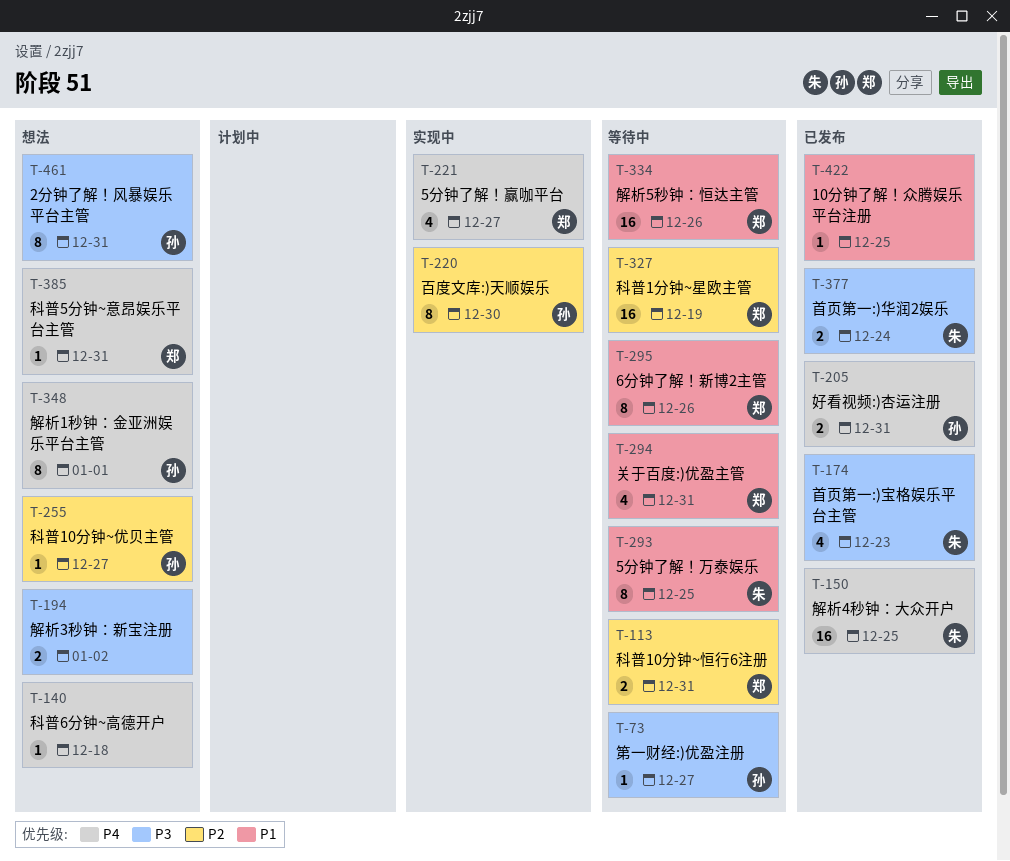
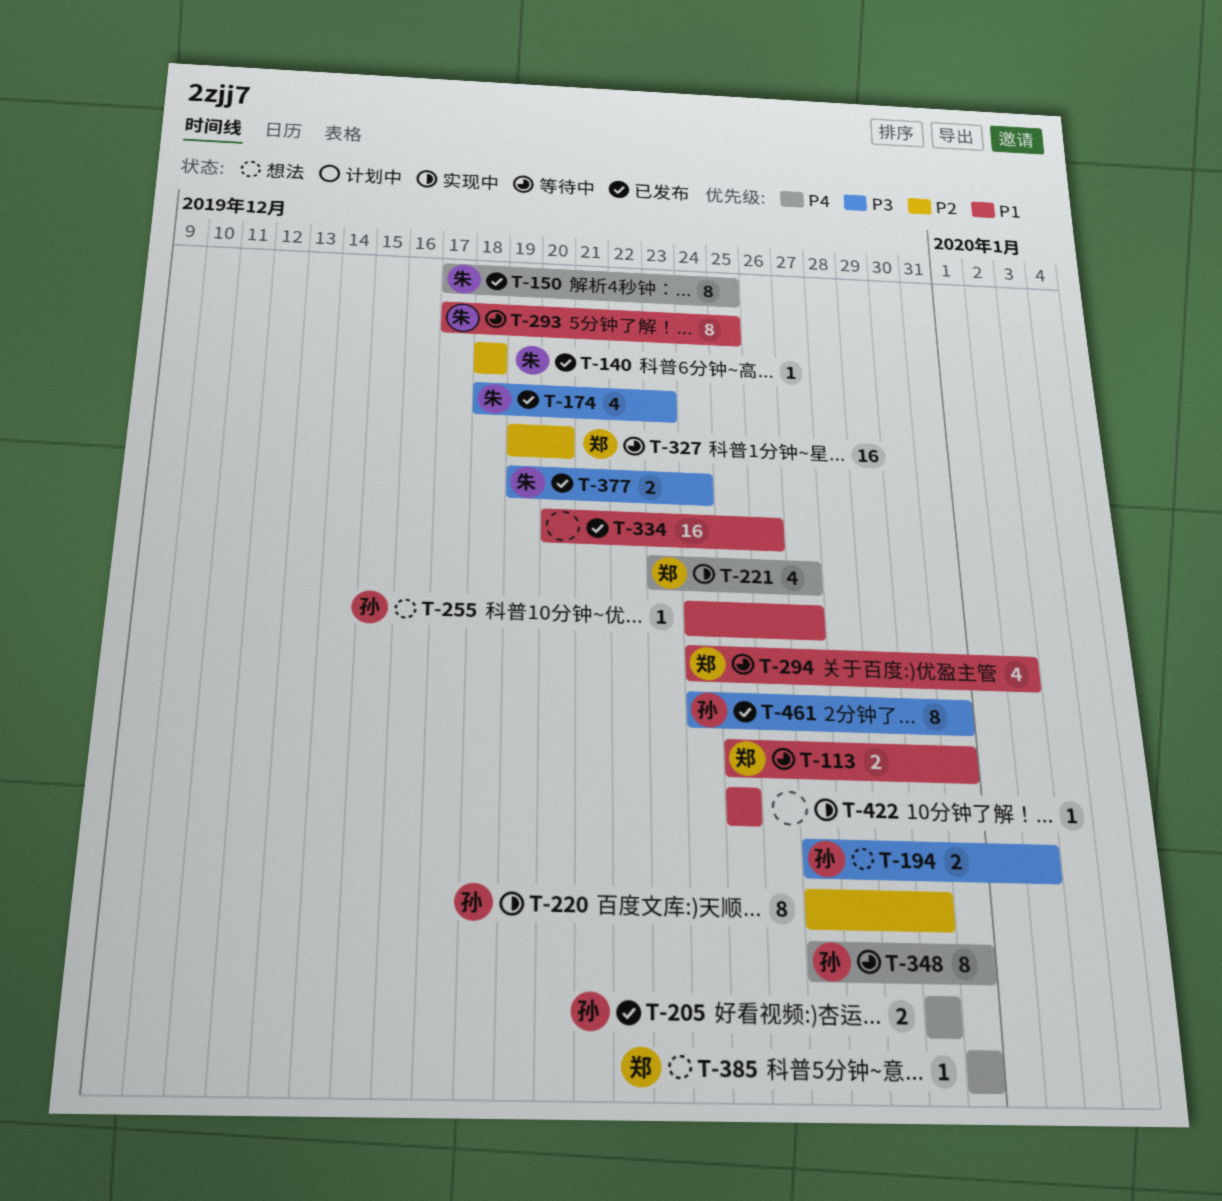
T-73: present -> none
T-113, priority: P2 -> P1
T-140, status: 想法 -> 已发布
T-140, owner: none -> 朱
T-140, priority: P4 -> P2
T-150, estimate: 16 -> 8
T-194, owner: none -> 孙
T-205, due: Dec 31 -> Dec 30
T-255, priority: P2 -> P1
T-294, due: Dec 31 -> Jan 2
T-295: present -> none
T-327, due: Dec 19 -> Dec 20
T-334, status: 等待中 -> 已发布
T-334, owner: 郑 -> none
T-348, status: 想法 -> 等待中
T-348, due: Jan 1 -> Dec 31
T-422, status: 已发布 -> 实现中
T-461, status: 想法 -> 已发布

